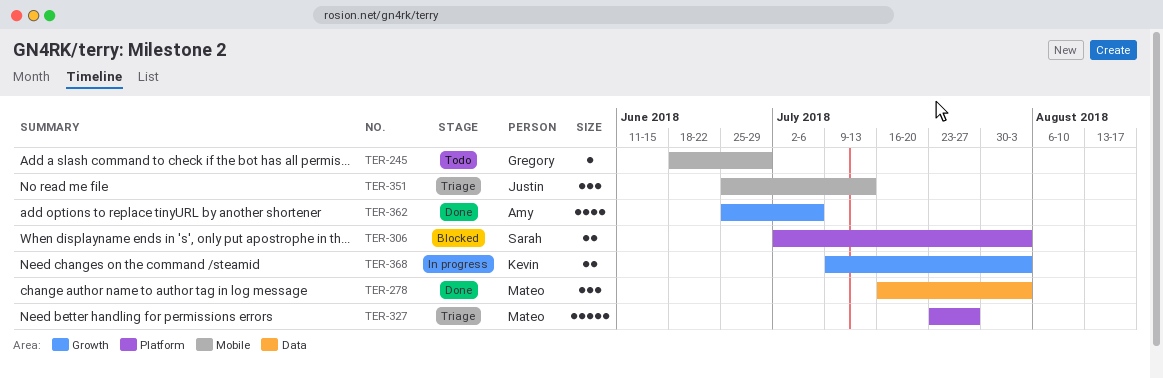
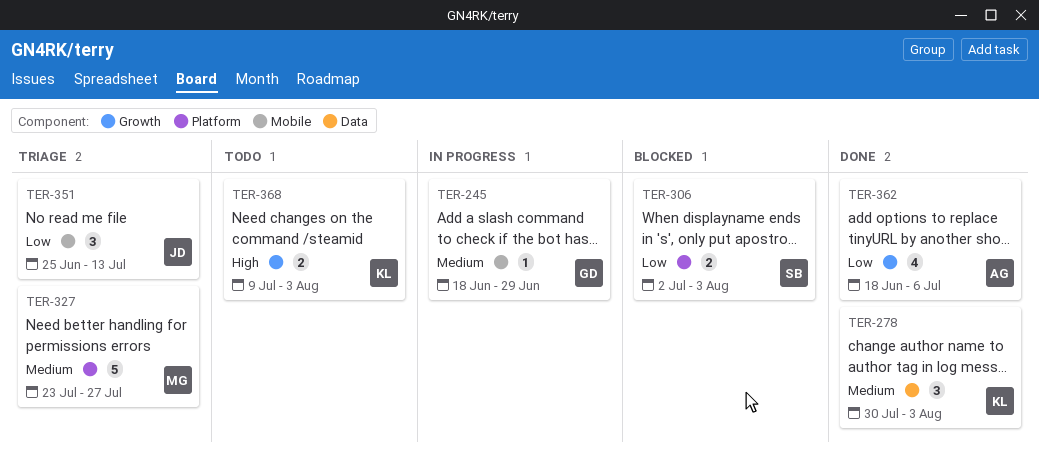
TER-245, status: Todo -> In progress
TER-278, owner: Mateo -> Kevin
TER-278, start: Jul 16 -> Jul 30
TER-362, start: Jun 25 -> Jun 18
TER-368, status: In progress -> Todo

